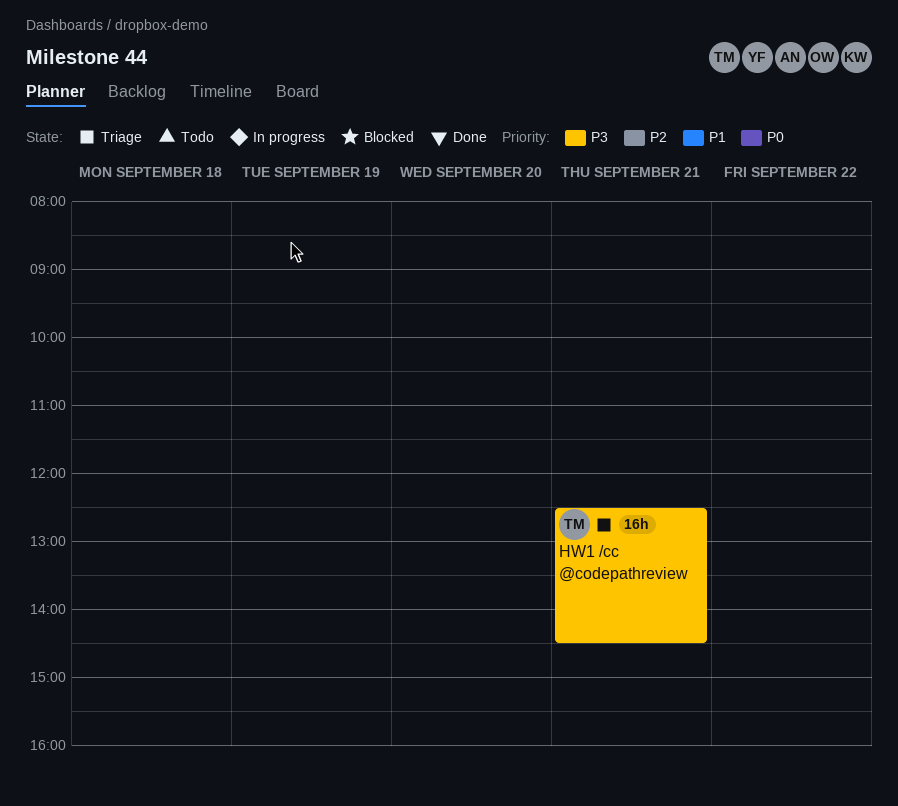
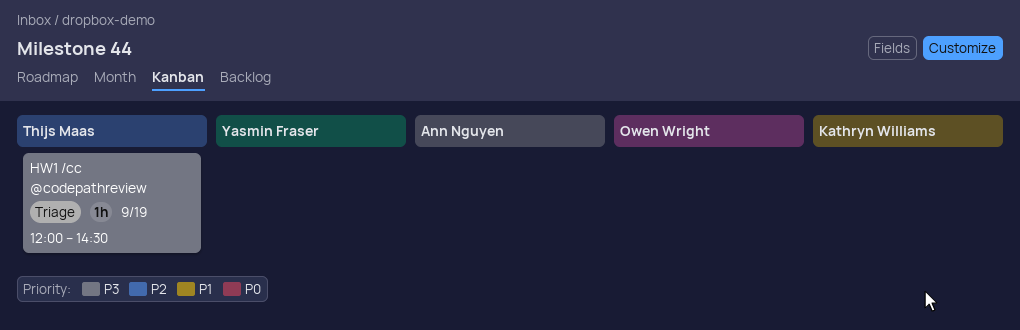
HW1 /cc @codepathreview, estimate: 16h -> 1h
HW1 /cc @codepathreview, day: Sep 21 -> Sep 19
HW1 /cc @codepathreview, begins: 12:30 -> 12:00

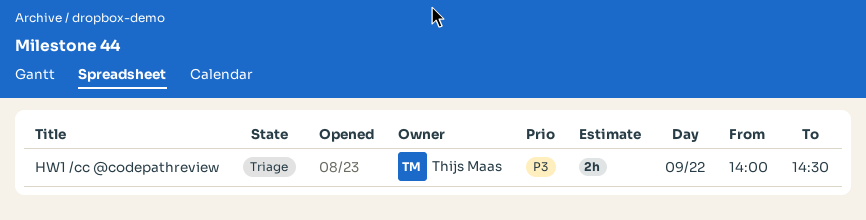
HW1 /cc @codepathreview, estimate: 1h -> 2h
HW1 /cc @codepathreview, day: Sep 19 -> Sep 22
HW1 /cc @codepathreview, begins: 12:00 -> 14:00

